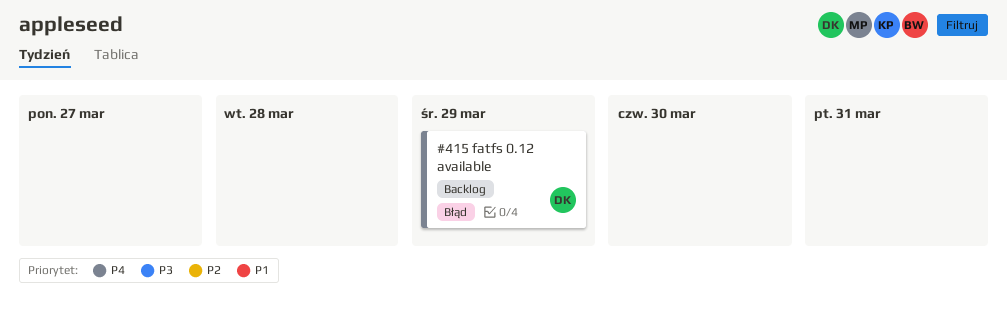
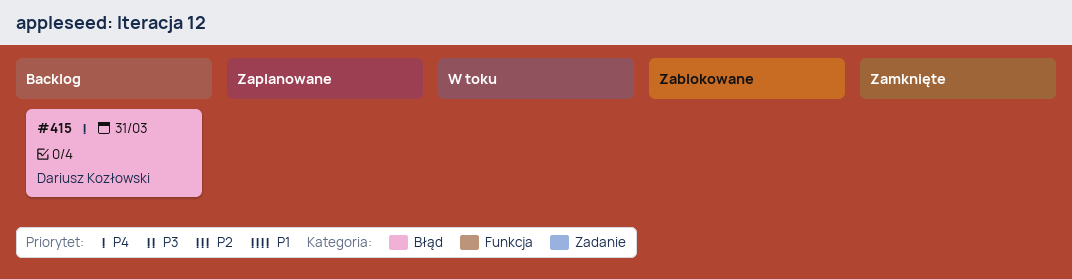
#415, due: Mar 29 -> Mar 31

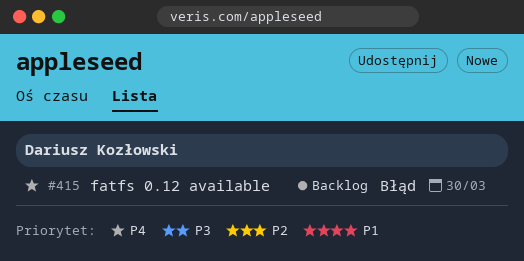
#415, due: Mar 31 -> Mar 30

